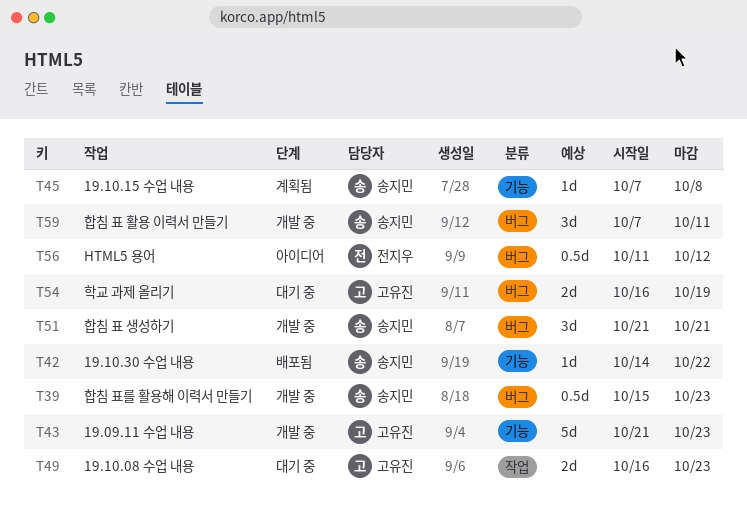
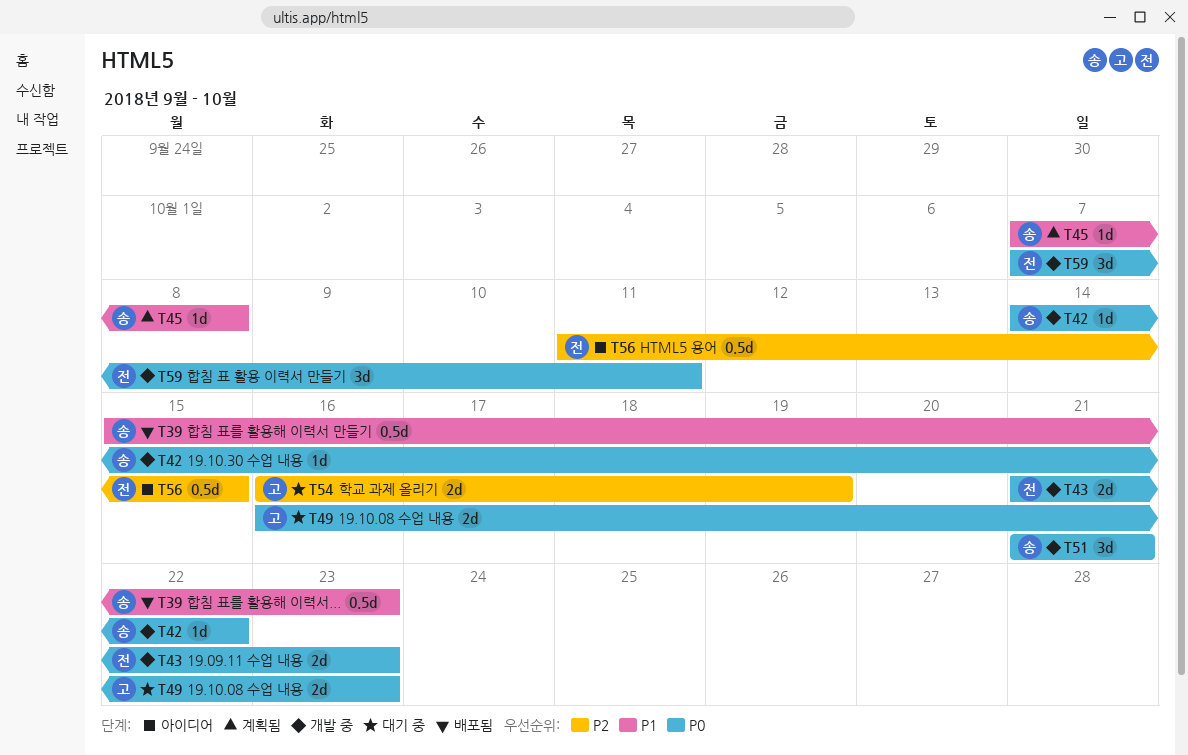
T39, status: 개발 중 -> 배포됨
T42, status: 배포됨 -> 개발 중
T43, owner: 고유진 -> 전지우
T43, estimate: 5d -> 2d
T56, due: Oct 12 -> Oct 15
T59, owner: 송지민 -> 전지우

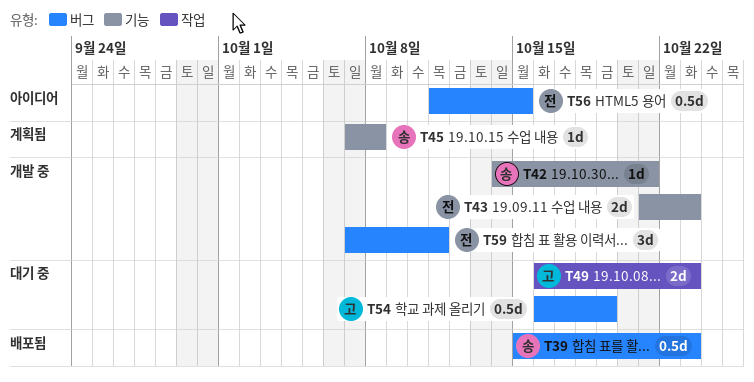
T42, due: Oct 22 -> Oct 21
T51: present -> none
T54, estimate: 2d -> 0.5d

